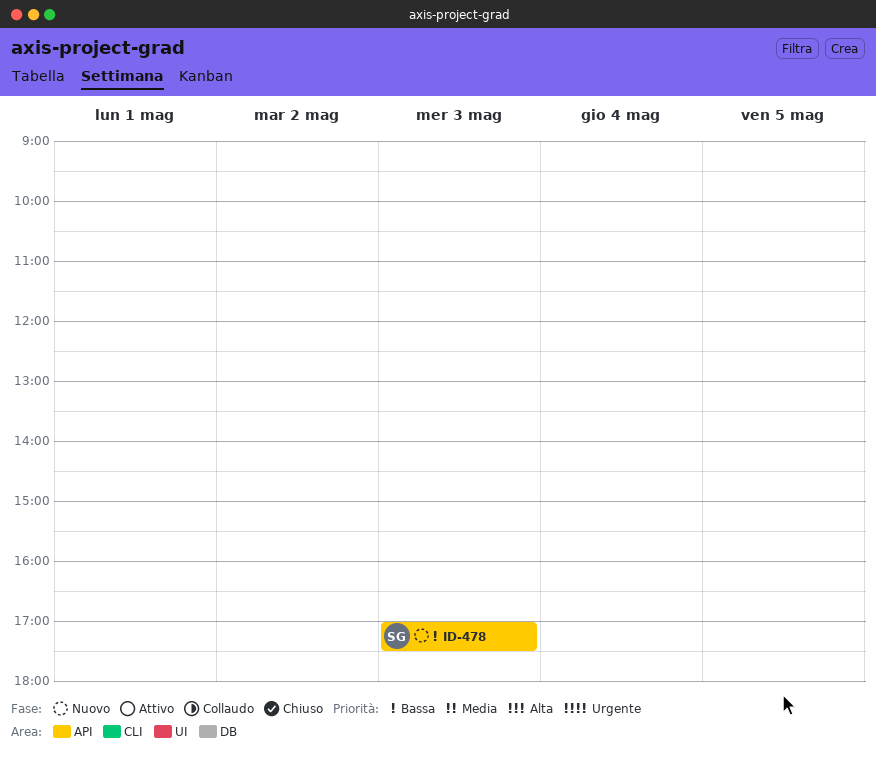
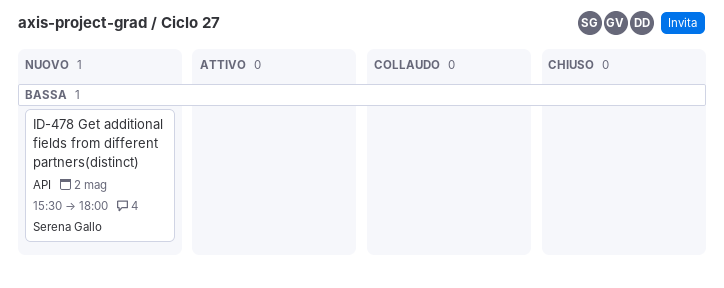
ID-478, day: May 3 -> May 2
ID-478, begins: 17:00 -> 15:30
ID-478, ends: 17:30 -> 18:00

